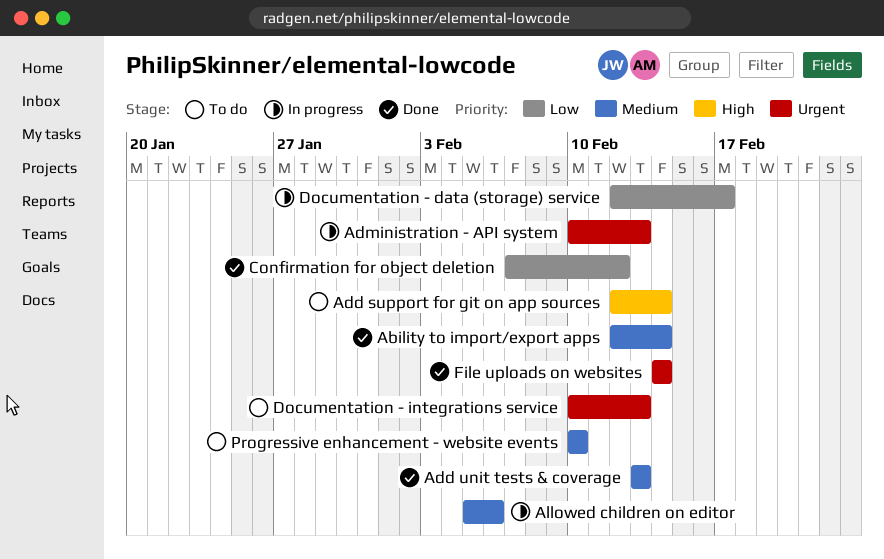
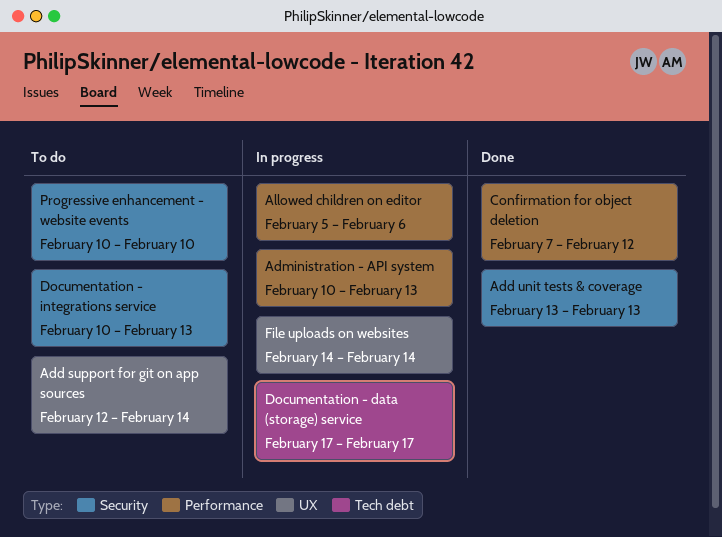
Ability to import/export apps: present -> none
Documentation - data (storage) service, start: Feb 12 -> Feb 17
File uploads on websites, status: Done -> In progress

